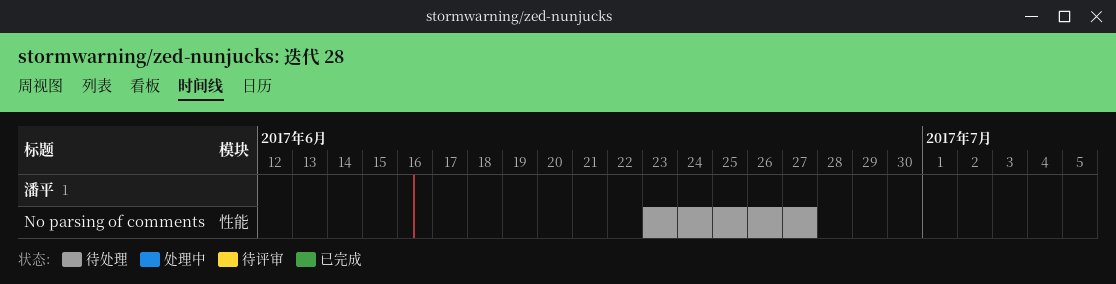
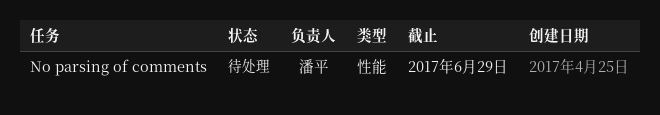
No parsing of comments, due: Jun 27 -> Jun 29

